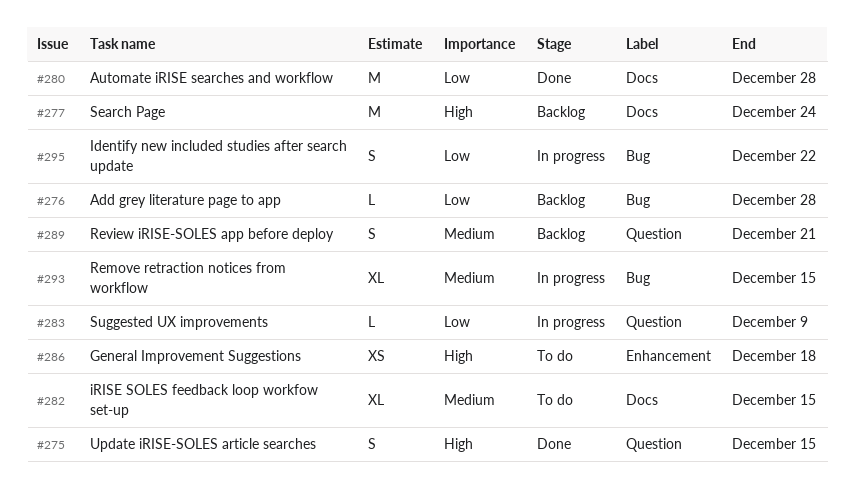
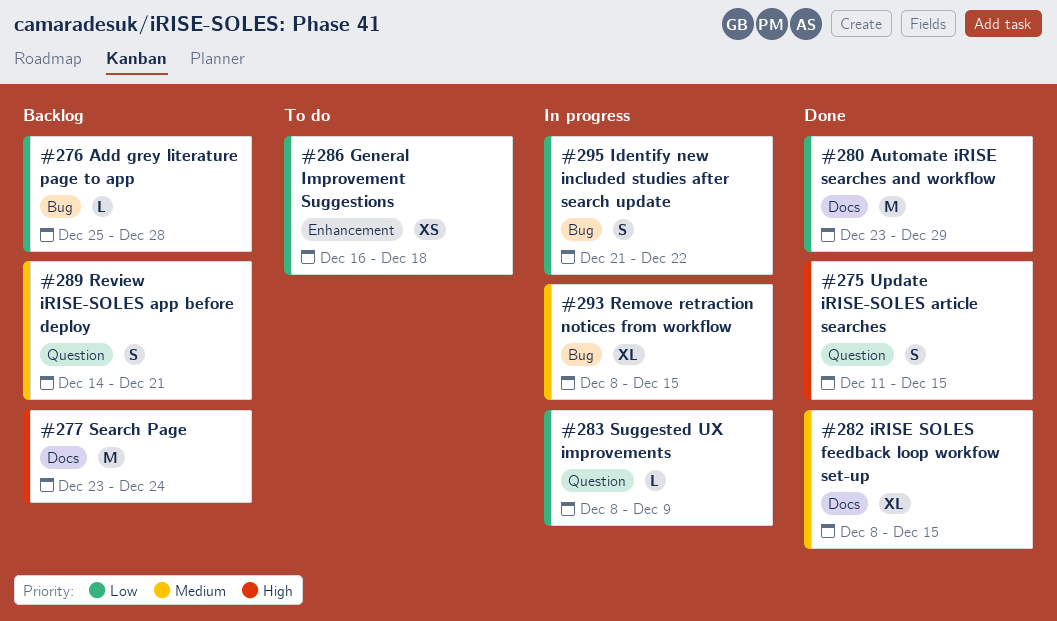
#280, due: Dec 28 -> Dec 29
#282, status: To do -> Done
#286, priority: High -> Low

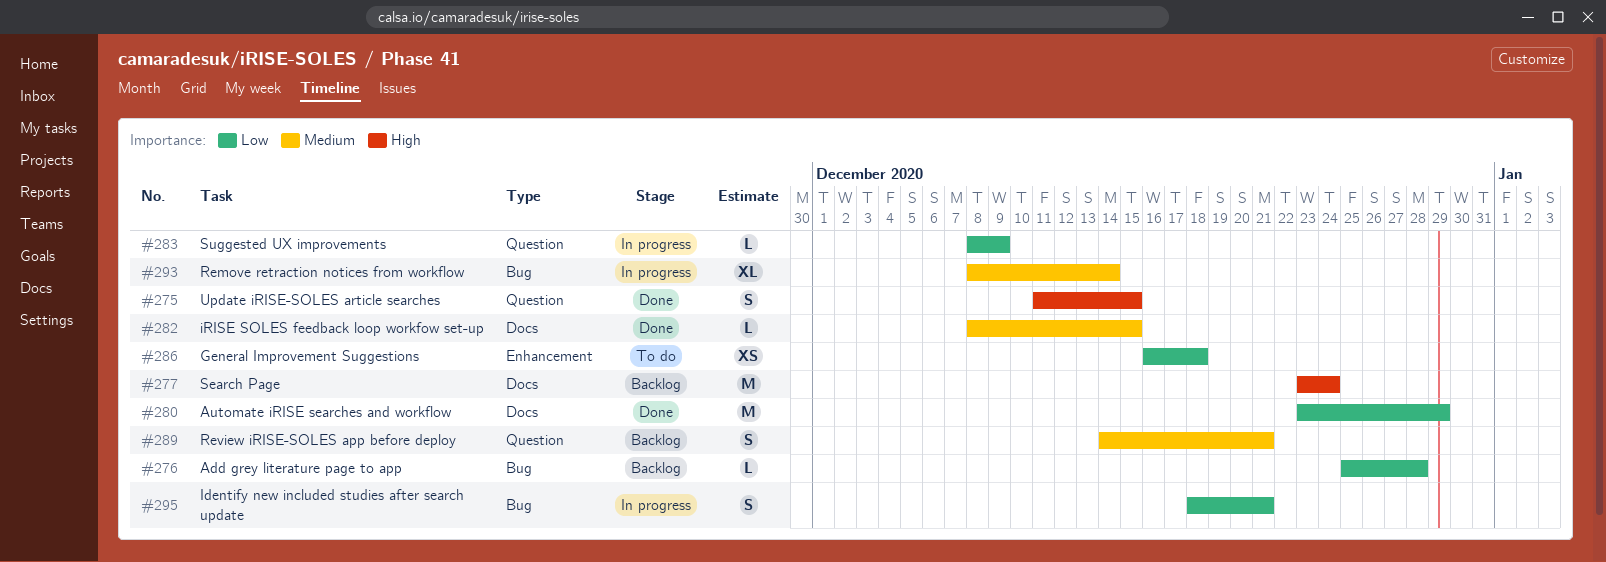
#282, estimate: XL -> L
#293, due: Dec 15 -> Dec 14
#295, start: Dec 21 -> Dec 18
#295, due: Dec 22 -> Dec 21

